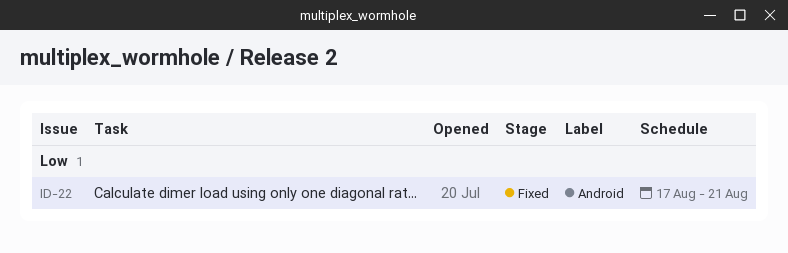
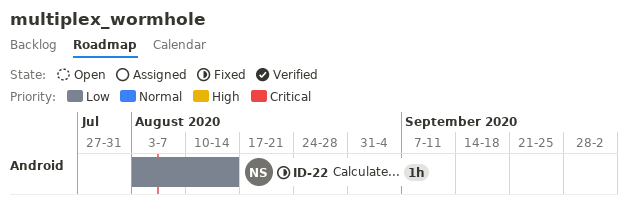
ID-22, start: Aug 17 -> Aug 3
ID-22, due: Aug 21 -> Aug 14

